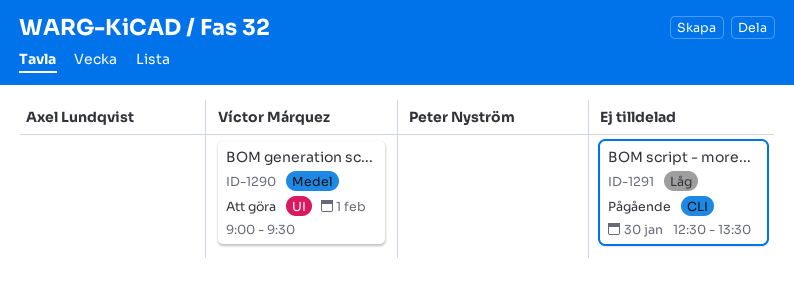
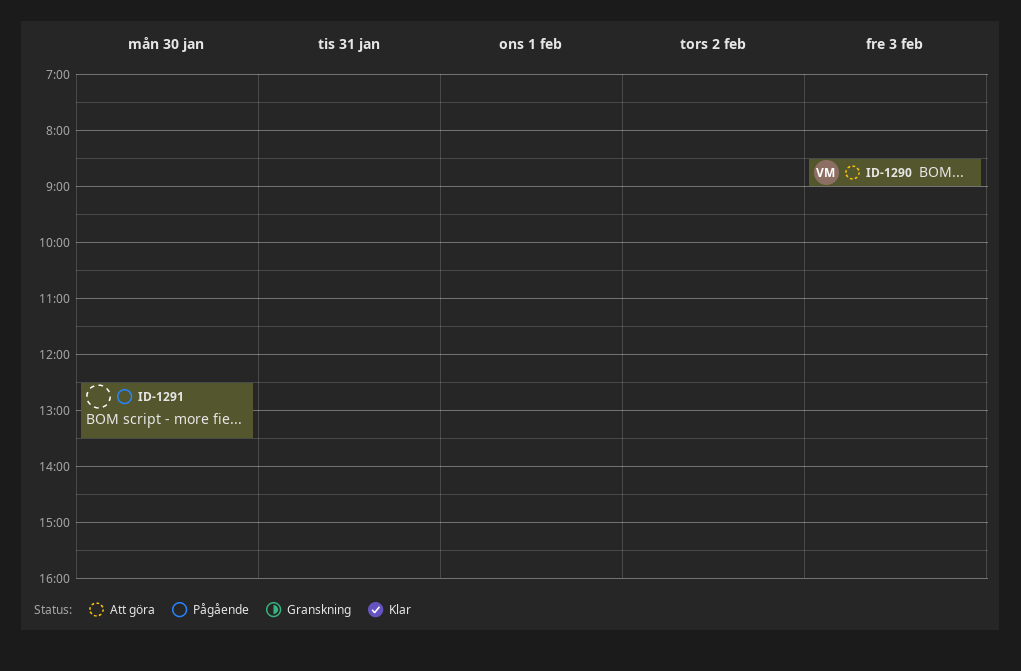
ID-1290, day: Feb 1 -> Feb 3
ID-1290, begins: 09:00 -> 08:30
ID-1290, ends: 09:30 -> 09:00

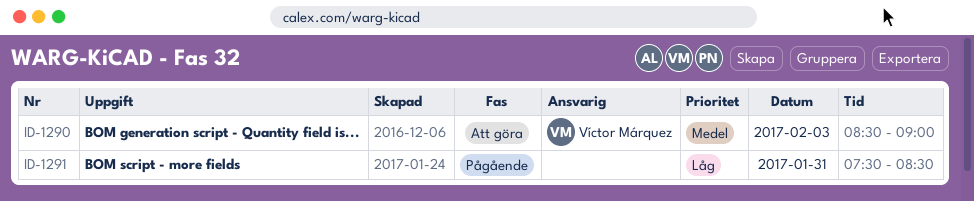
ID-1291, day: Jan 30 -> Jan 31
ID-1291, begins: 12:30 -> 07:30
ID-1291, ends: 13:30 -> 08:30

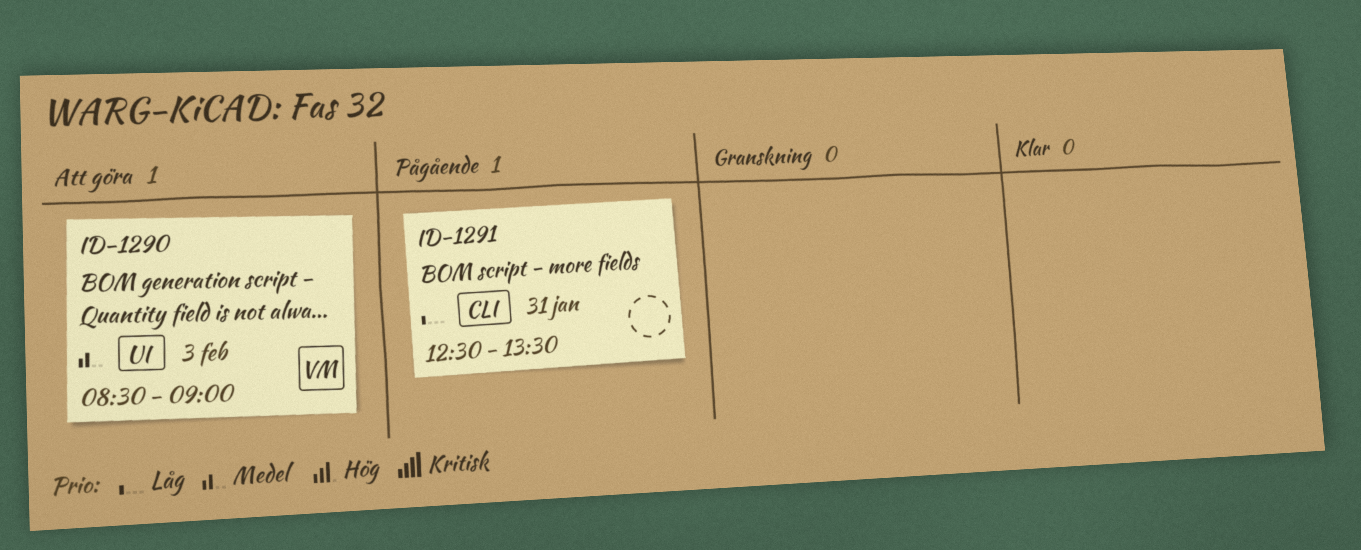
ID-1291, begins: 07:30 -> 12:30
ID-1291, ends: 08:30 -> 13:30

